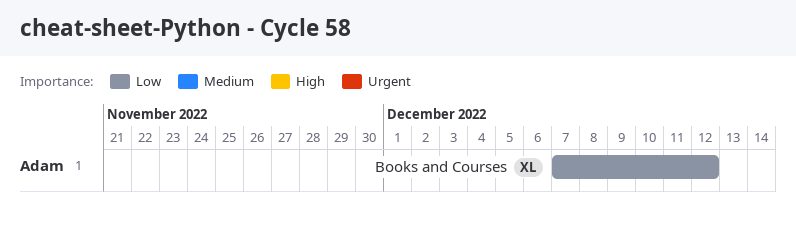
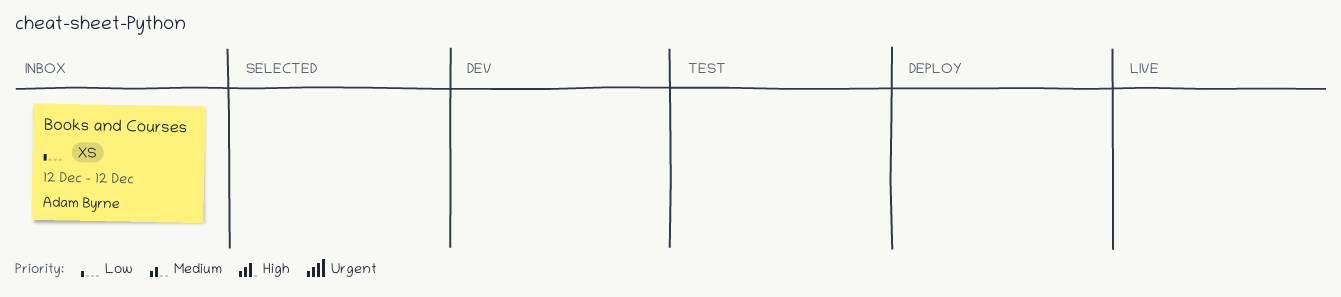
Books and Courses, estimate: XL -> XS
Books and Courses, start: Dec 7 -> Dec 12

